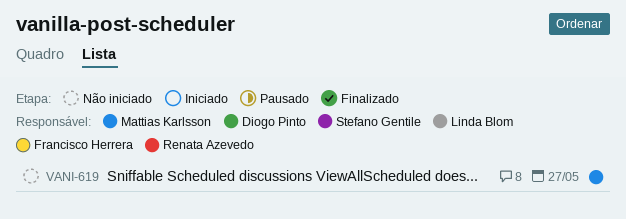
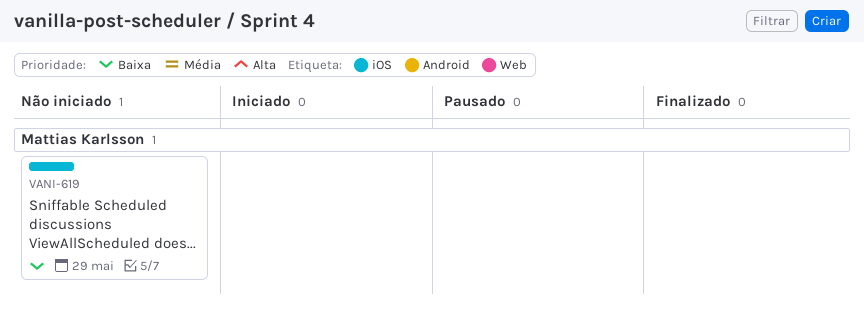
VANI-619, due: May 27 -> May 29

